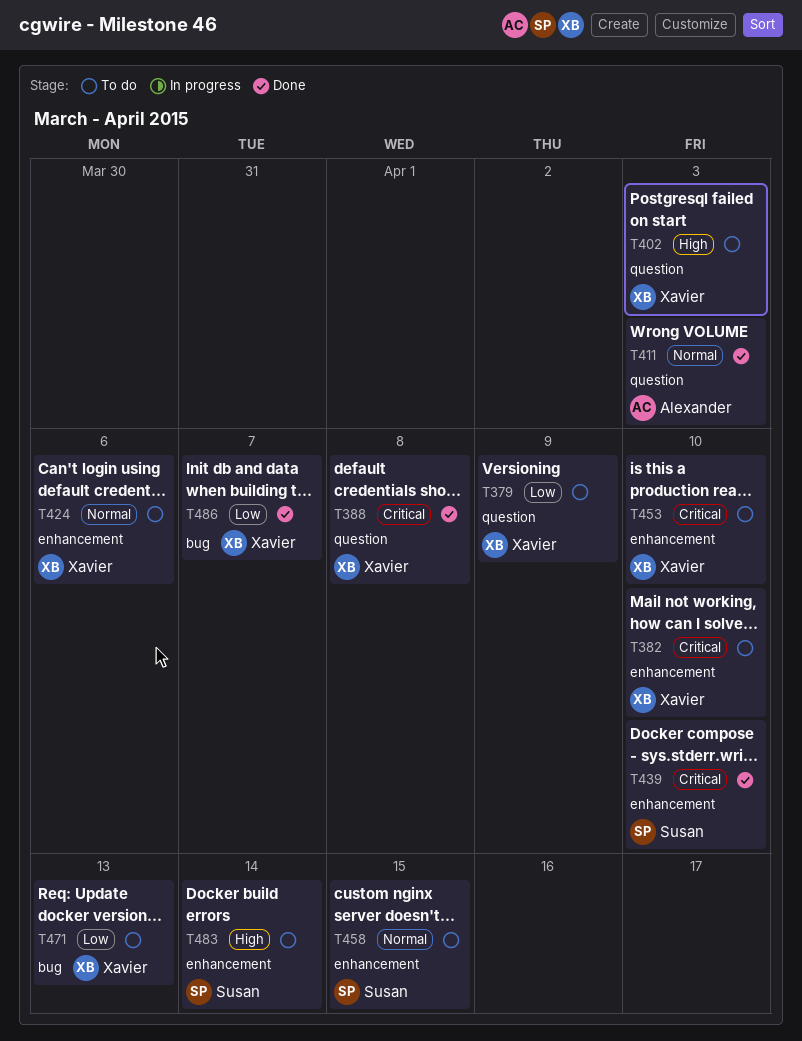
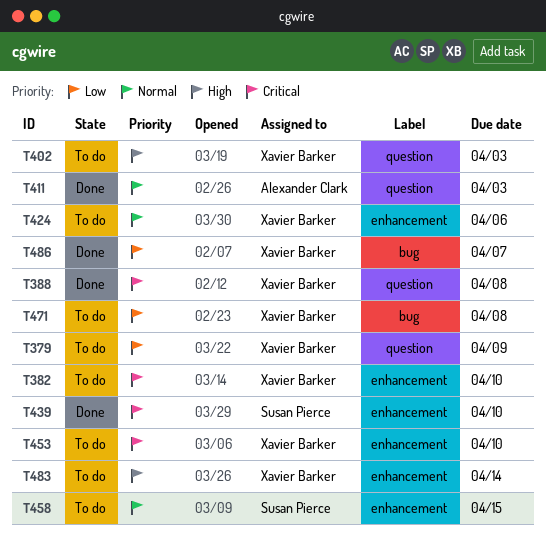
T471, due: Apr 13 -> Apr 8
T483, owner: Susan Pierce -> Xavier Barker

